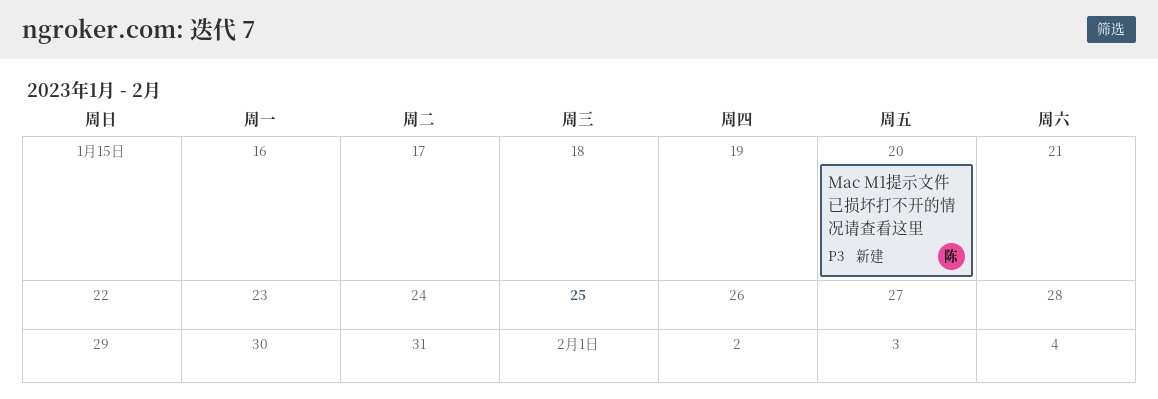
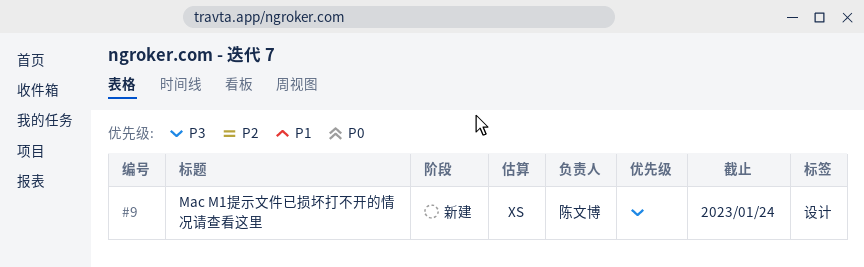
Mac M1提示文件已损坏打不开的情况请查看这里, due: Jan 20 -> Jan 24

